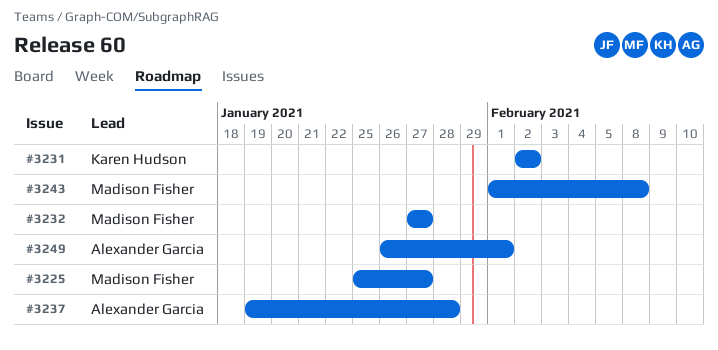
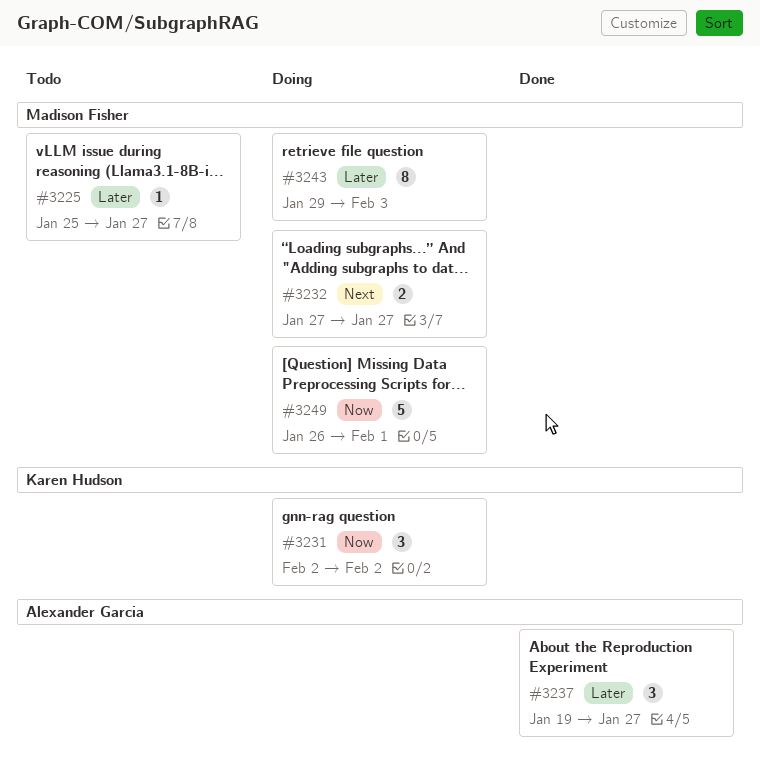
#3237, due: Jan 28 -> Jan 27
#3243, start: Feb 1 -> Jan 29
#3243, due: Feb 8 -> Feb 3
#3249, owner: Alexander Garcia -> Madison Fisher

